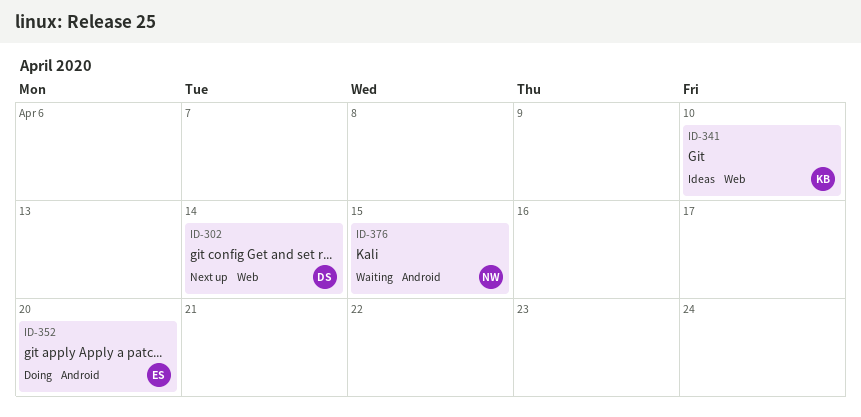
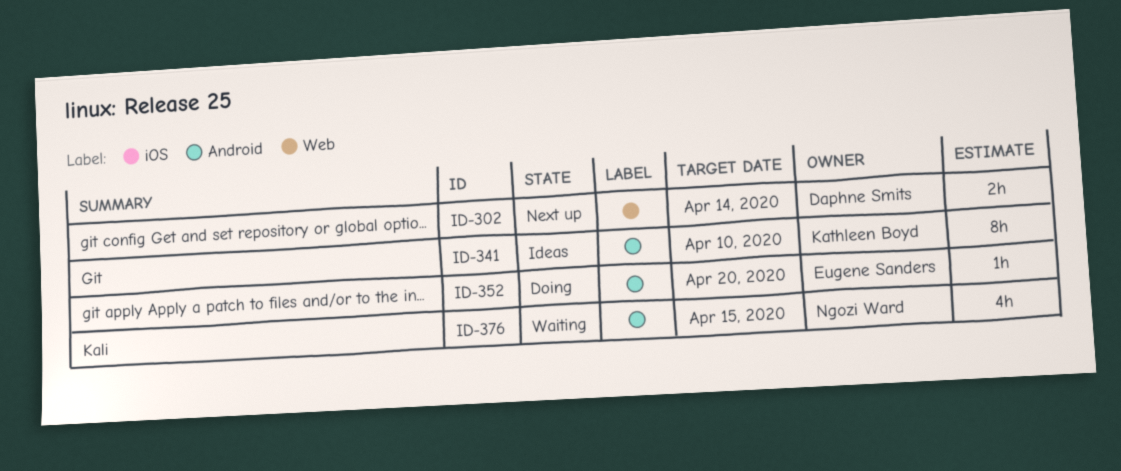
ID-341, label: Web -> Android

